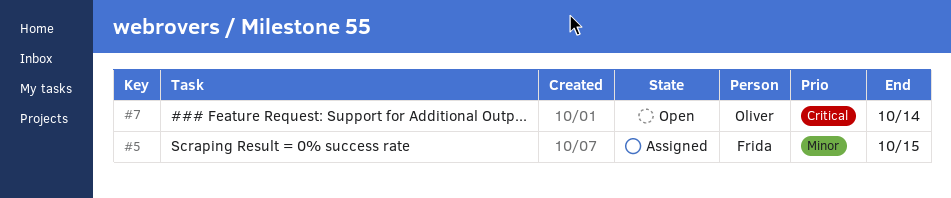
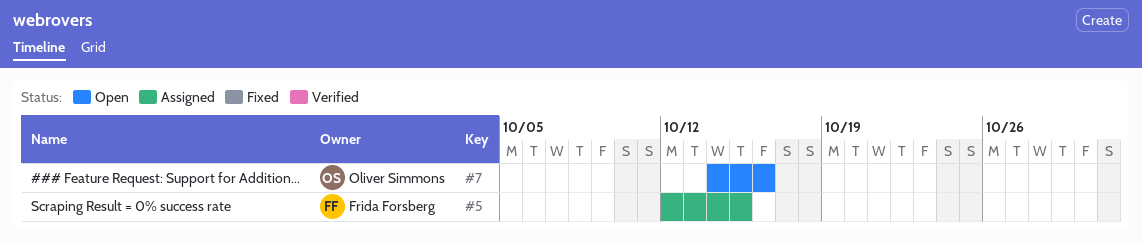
#7, due: Oct 14 -> Oct 16

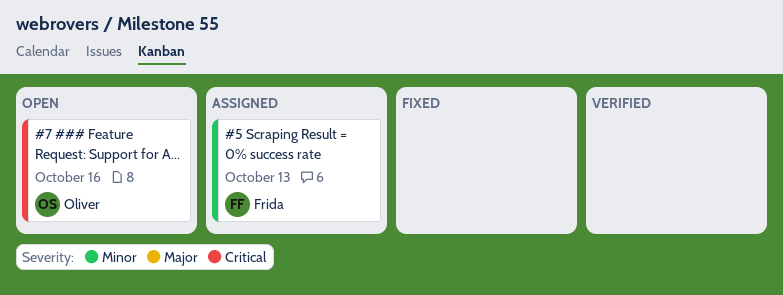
#5, due: Oct 15 -> Oct 13

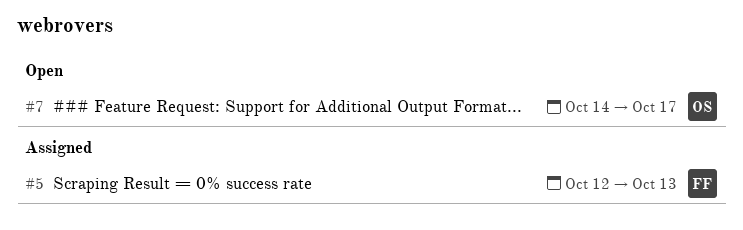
#7, due: Oct 16 -> Oct 17

